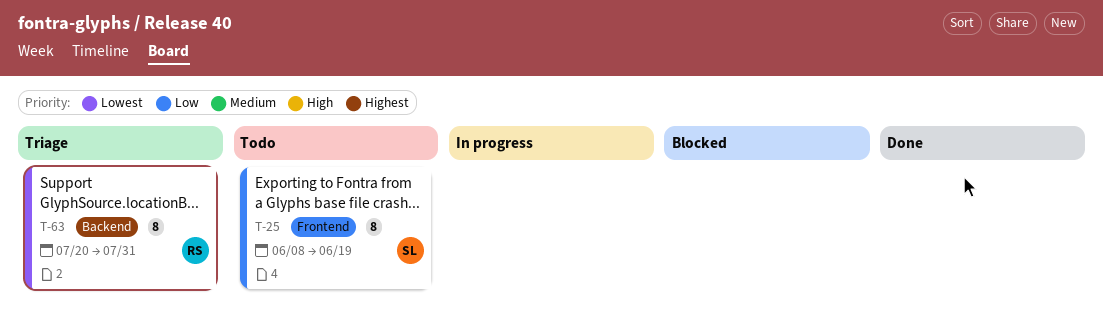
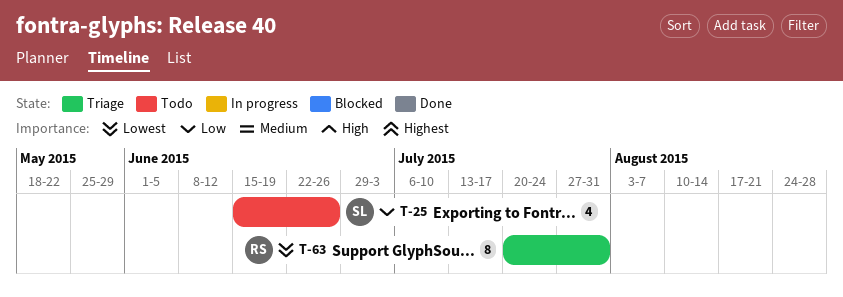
T-25, estimate: 8 -> 4
T-25, start: Jun 8 -> Jun 15
T-25, due: Jun 19 -> Jun 26

